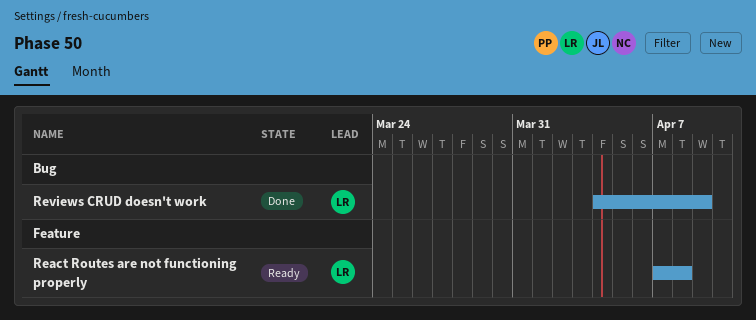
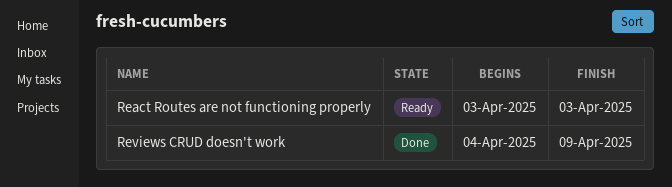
React Routes are not functioning properly, start: Apr 7 -> Apr 3
React Routes are not functioning properly, due: Apr 8 -> Apr 3

